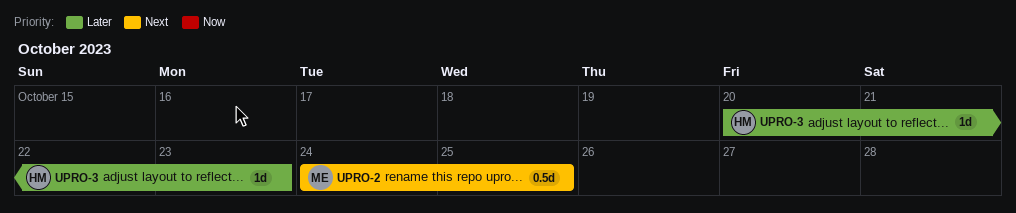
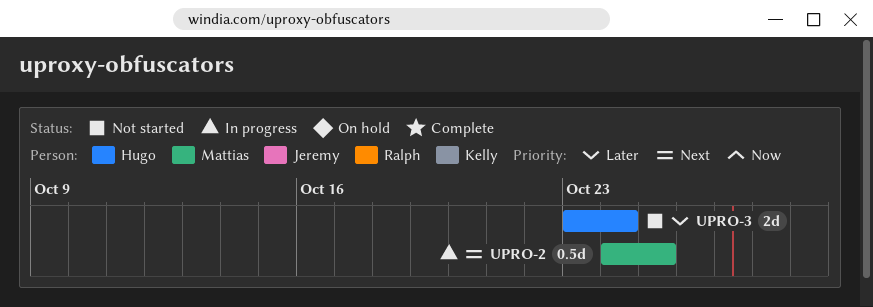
UPRO-3, estimate: 1d -> 2d
UPRO-3, start: Oct 20 -> Oct 23
UPRO-3, due: Oct 23 -> Oct 24

